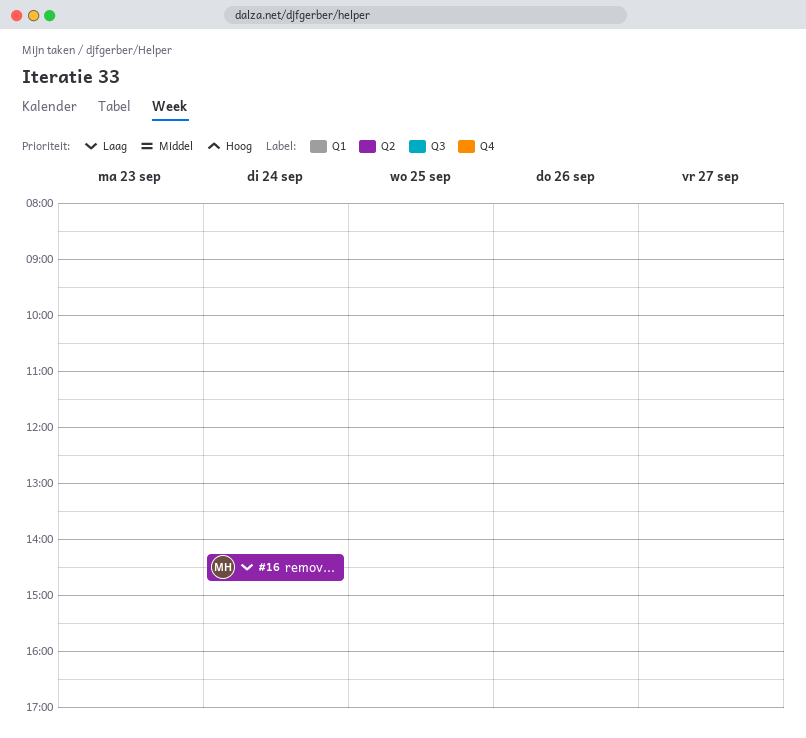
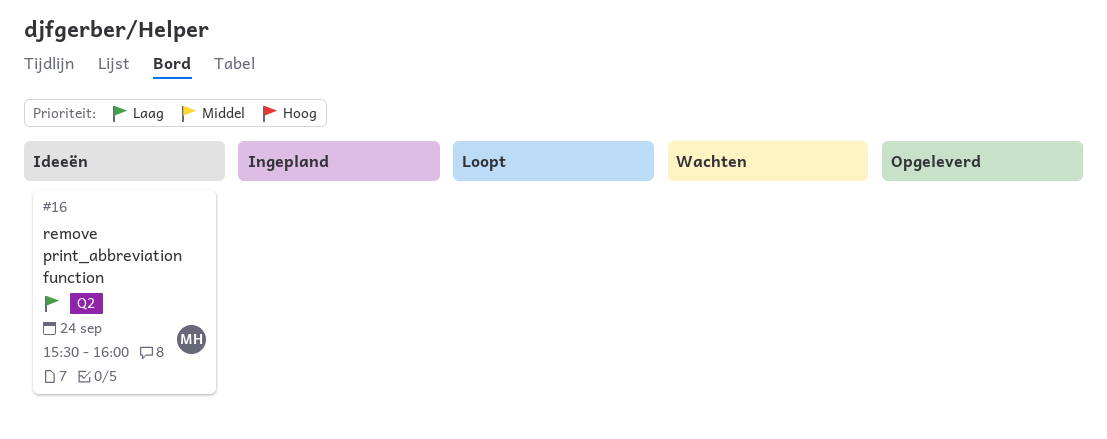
#16, begins: 14:15 -> 15:30
#16, ends: 14:45 -> 16:00

